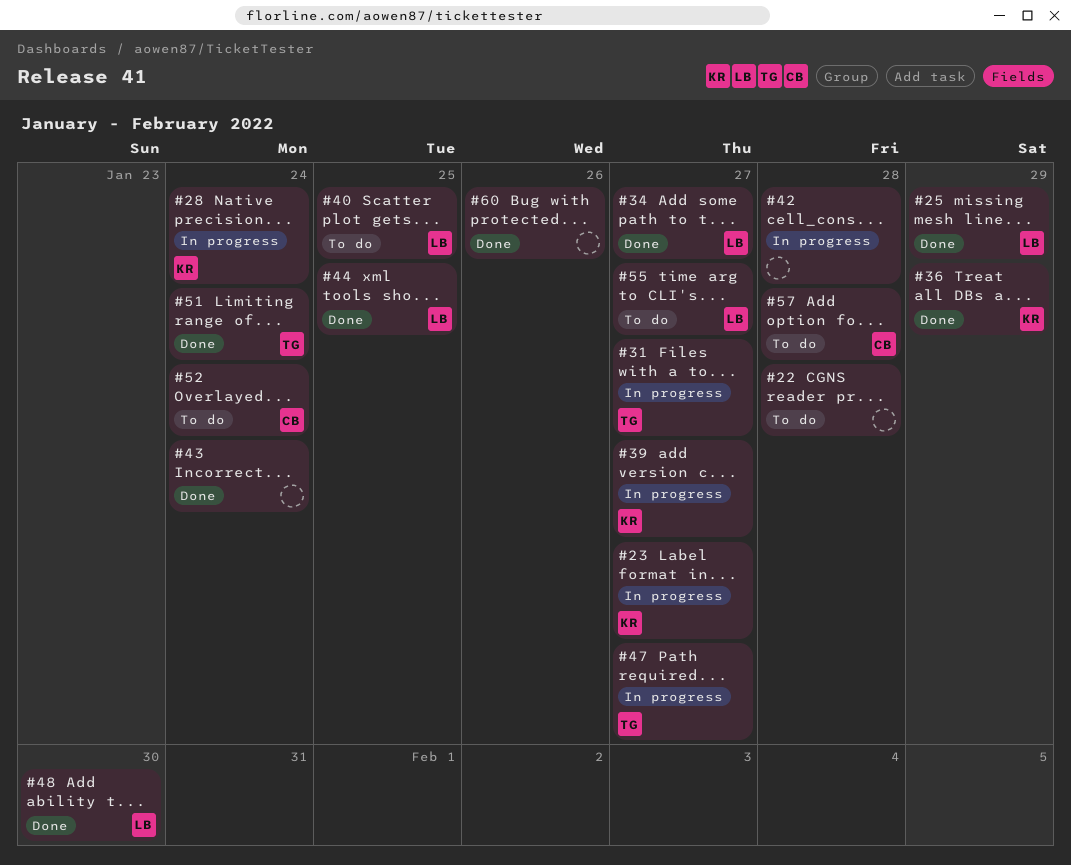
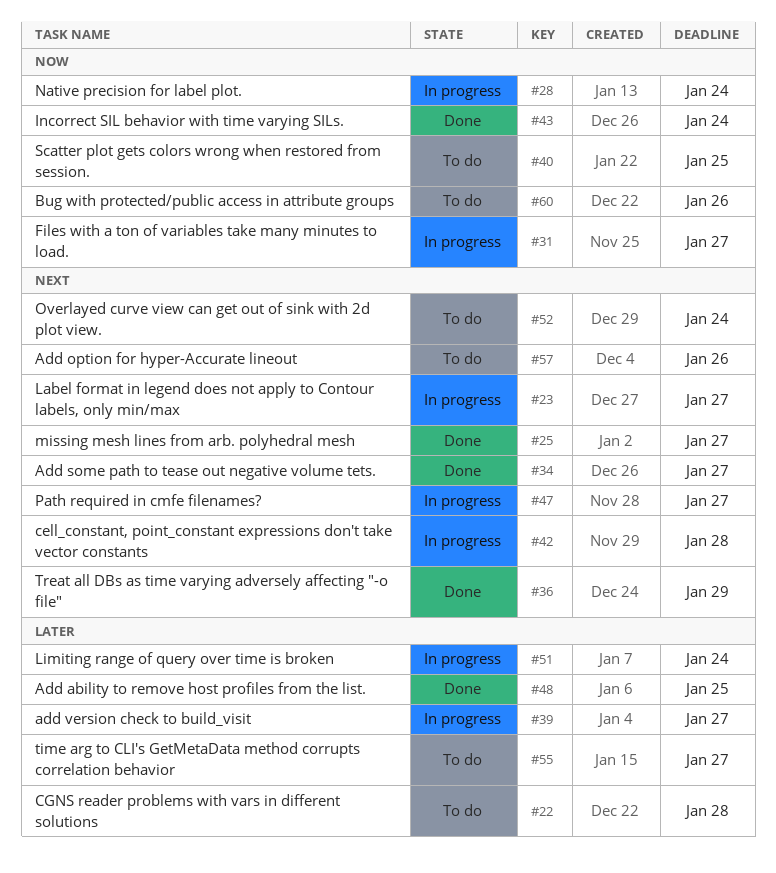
#25, due: Jan 29 -> Jan 27
#44: present -> none
#48, due: Jan 30 -> Jan 25
#51, status: Done -> In progress
#57, due: Jan 28 -> Jan 26
#60, status: Done -> To do

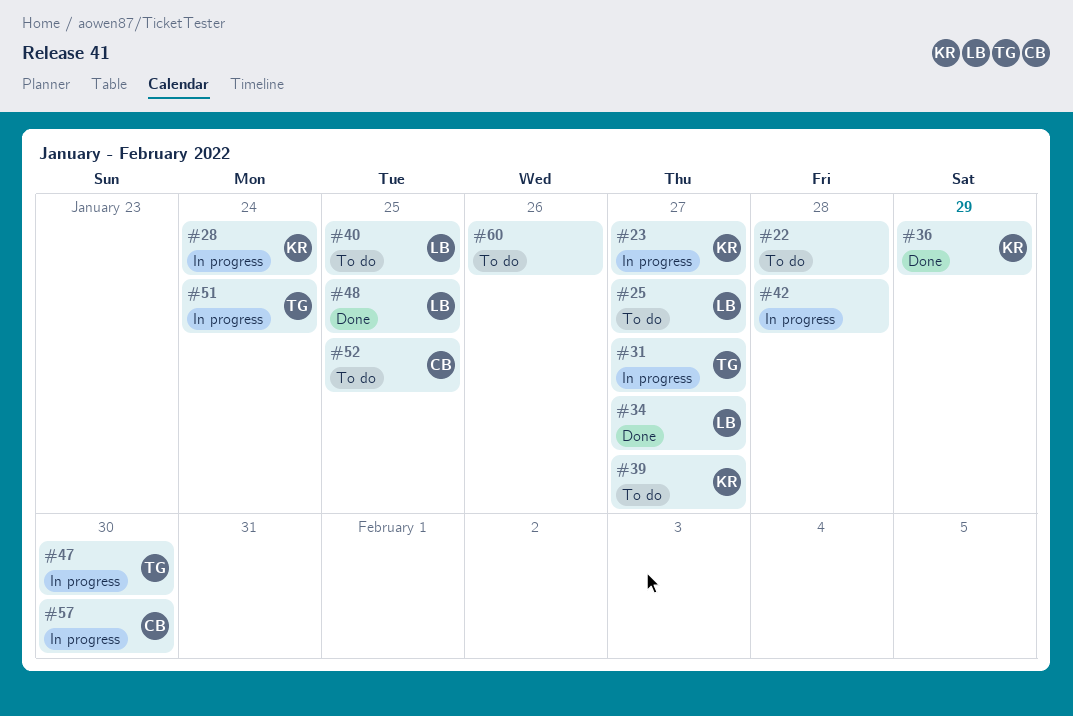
#25, status: Done -> To do
#39, status: In progress -> To do
#43: present -> none
#47, due: Jan 27 -> Jan 30
#52, due: Jan 24 -> Jan 25
#55: present -> none
#57, status: To do -> In progress
#57, due: Jan 26 -> Jan 30

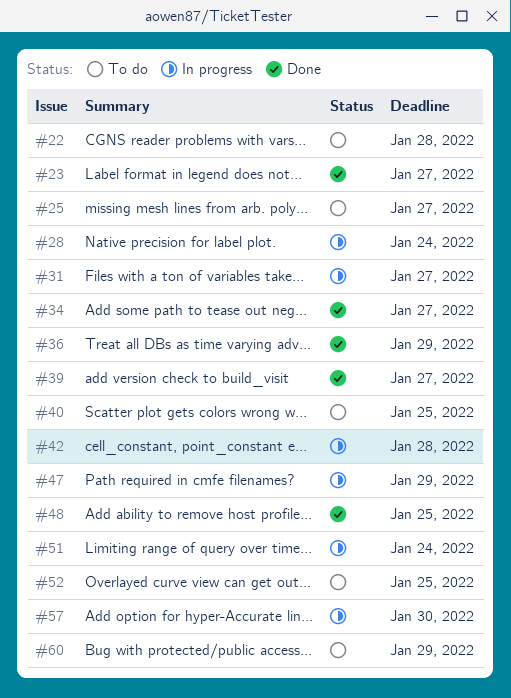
#23, status: In progress -> Done
#39, status: To do -> Done
#47, due: Jan 30 -> Jan 29
#60, due: Jan 26 -> Jan 29

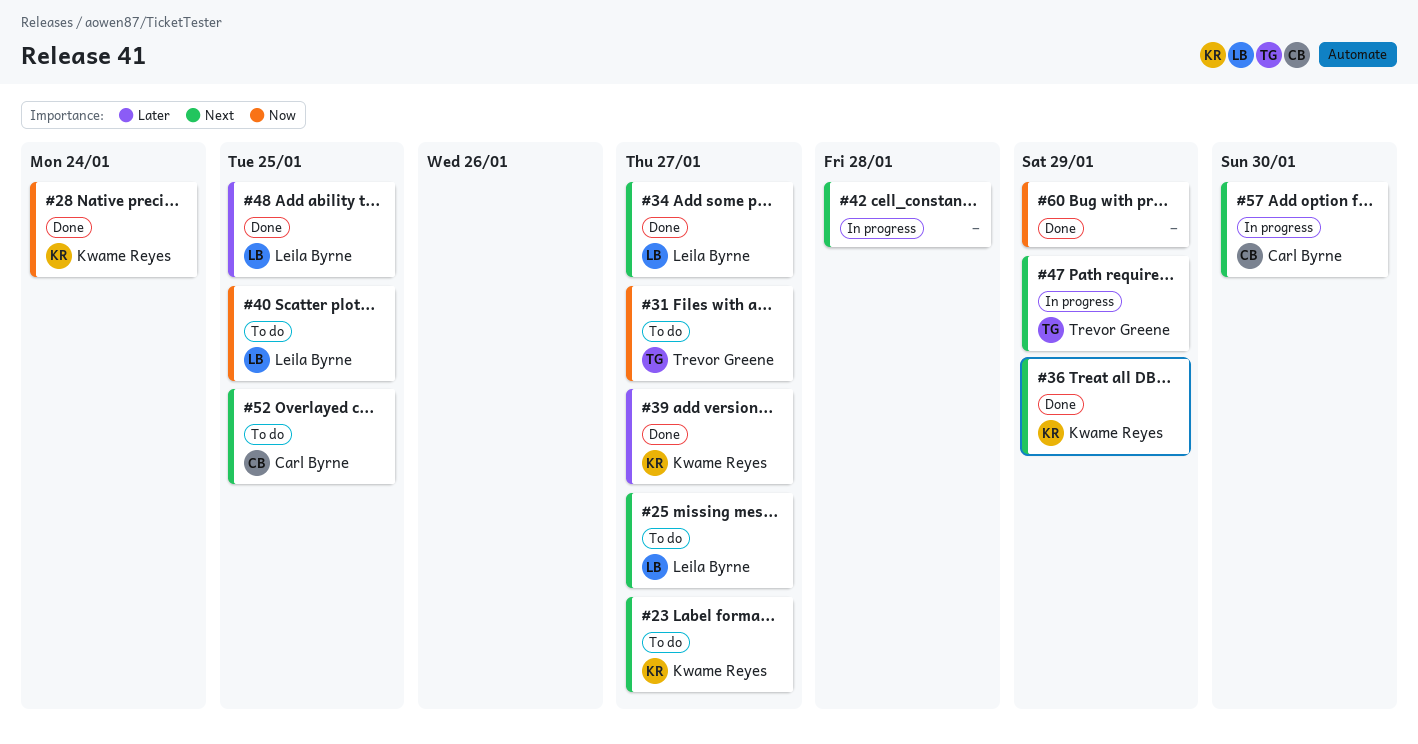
#22: present -> none
#23, status: Done -> To do
#28, status: In progress -> Done
#31, status: In progress -> To do
#51: present -> none
#60, status: To do -> Done

